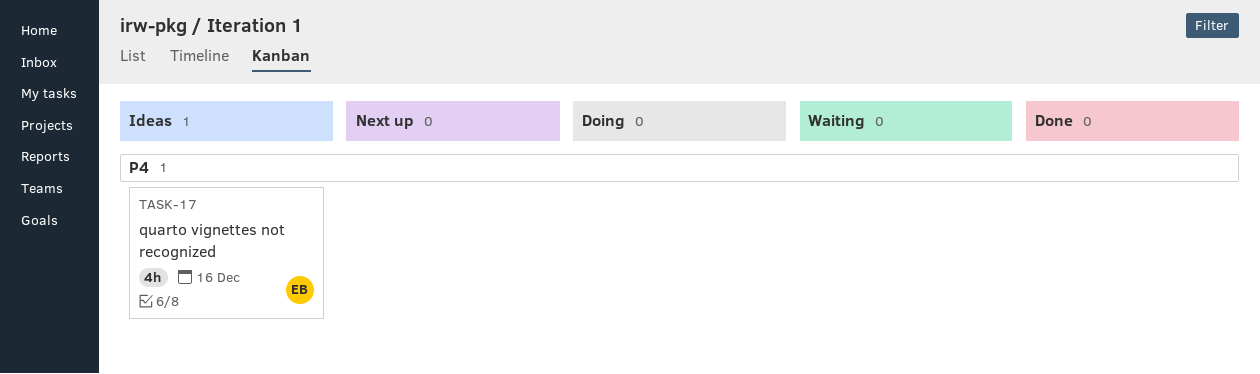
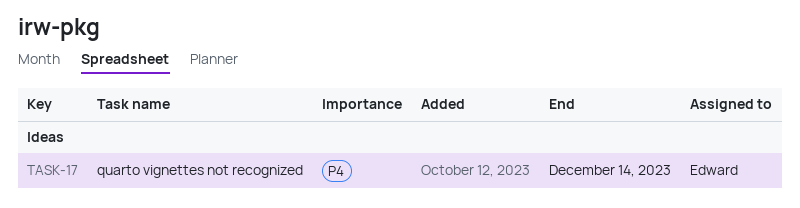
TASK-17, due: Dec 16 -> Dec 14

